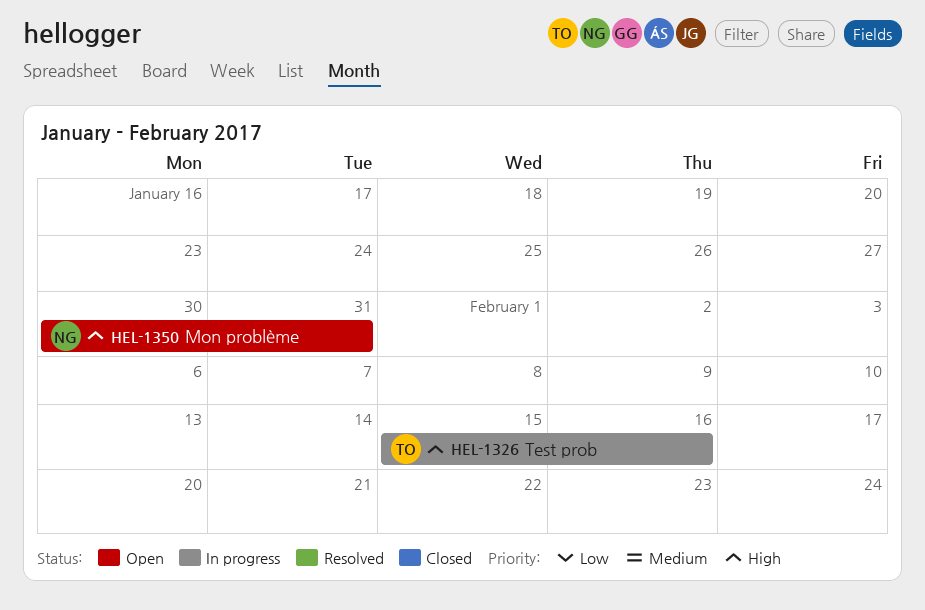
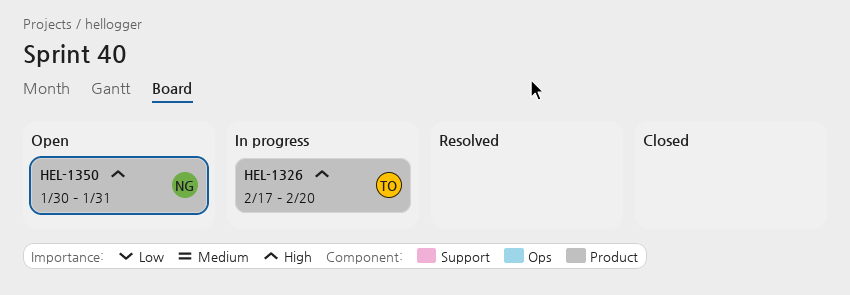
HEL-1326, start: Feb 15 -> Feb 17
HEL-1326, due: Feb 16 -> Feb 20

